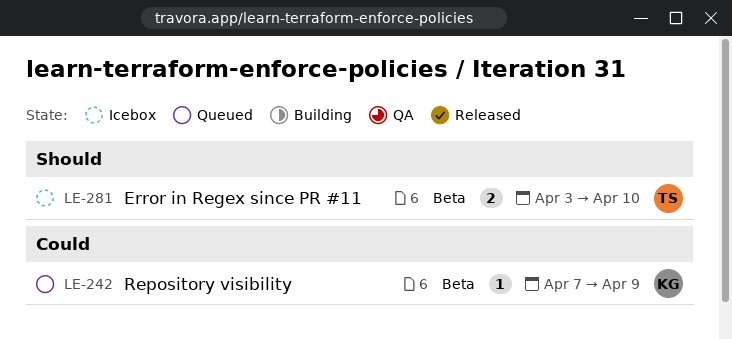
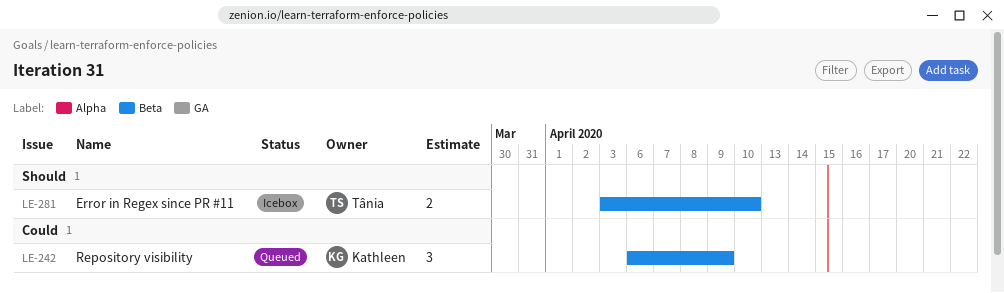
LE-242, estimate: 1 -> 3
LE-242, start: Apr 7 -> Apr 6

